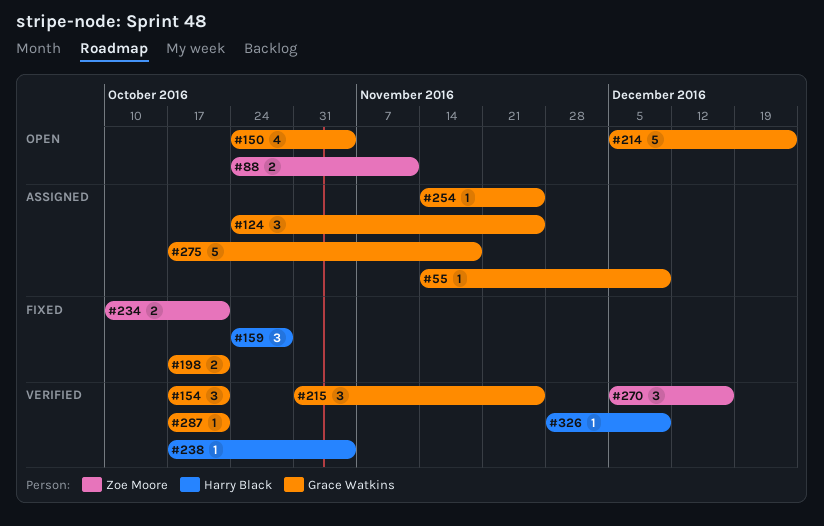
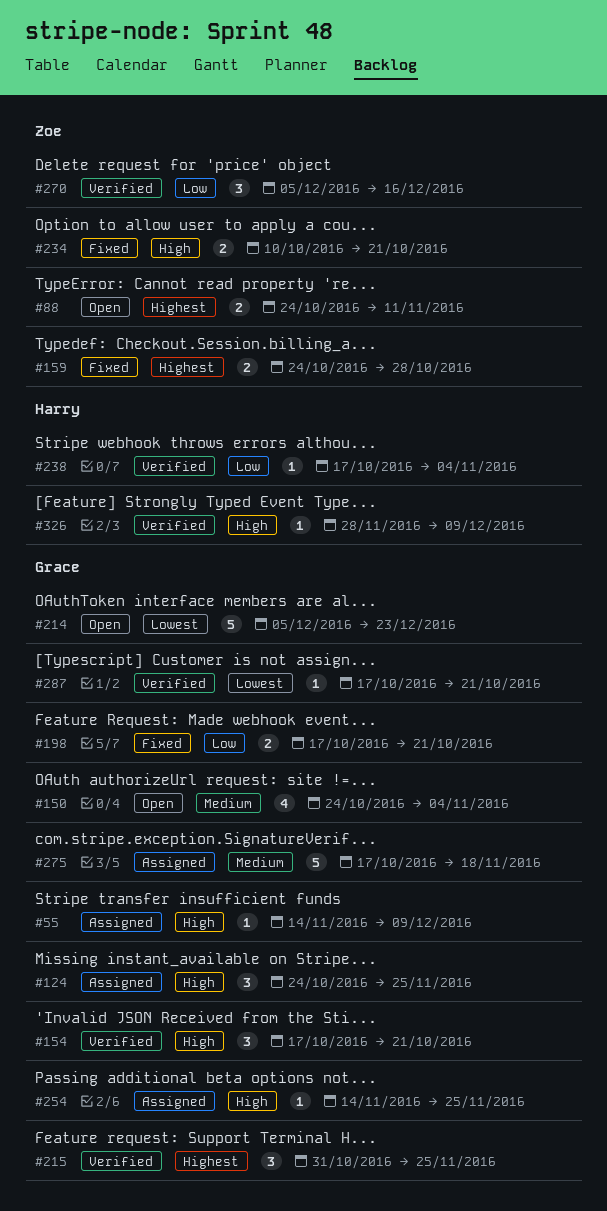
#159, owner: Harry Black -> Zoe Moore
#159, estimate: 3 -> 2

